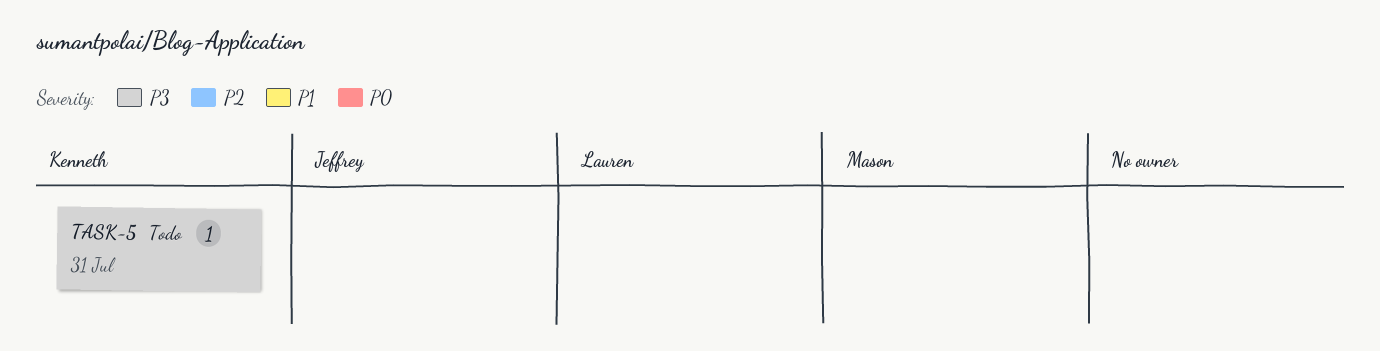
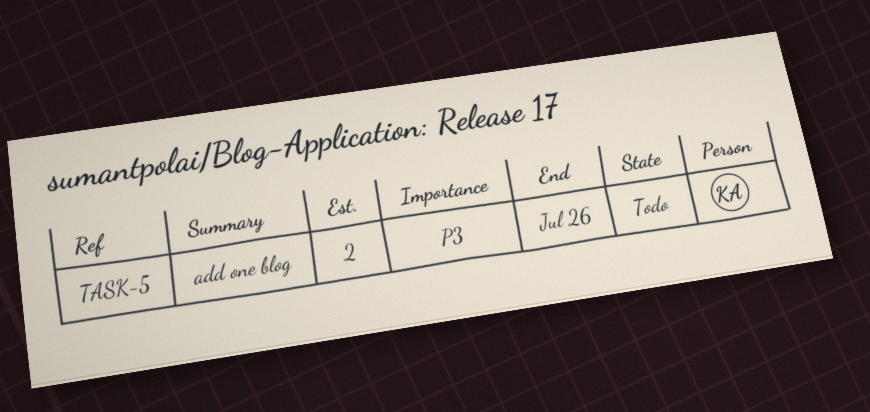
TASK-5, estimate: 1 -> 2
TASK-5, due: Jul 31 -> Jul 26

